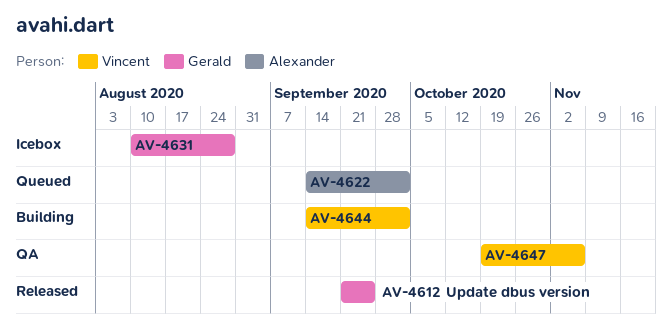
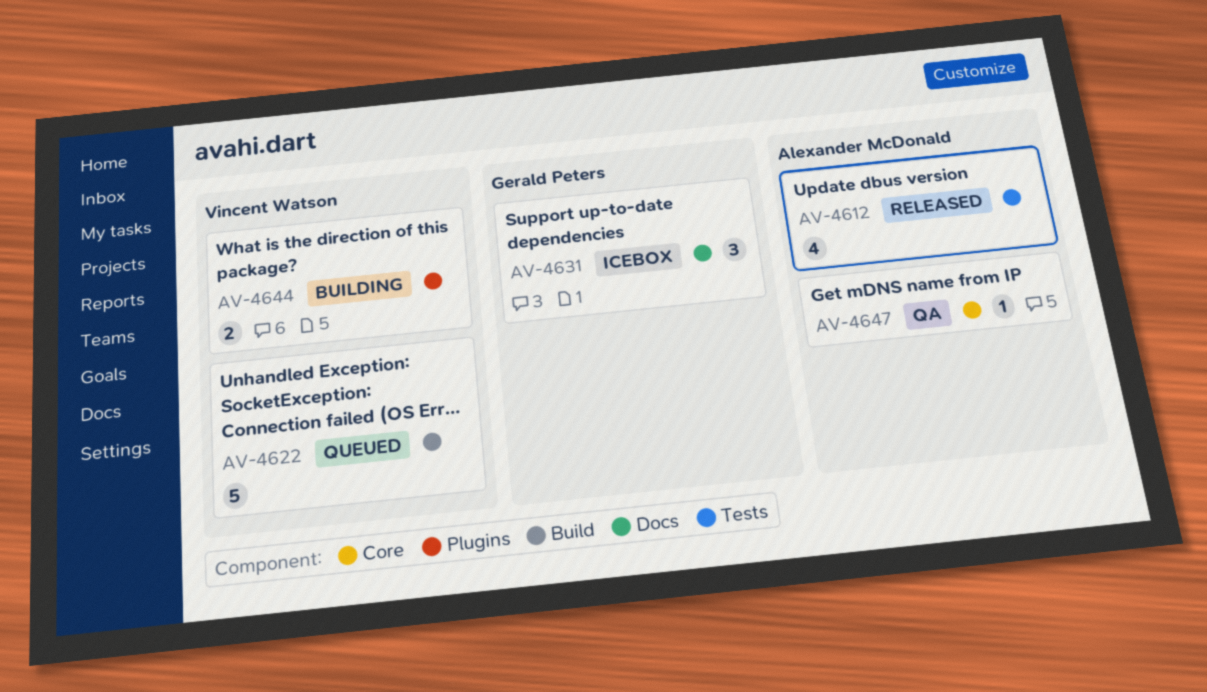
AV-4612, owner: Gerald Peters -> Alexander McDonald
AV-4622, owner: Alexander McDonald -> Vincent Watson
AV-4647, owner: Vincent Watson -> Alexander McDonald

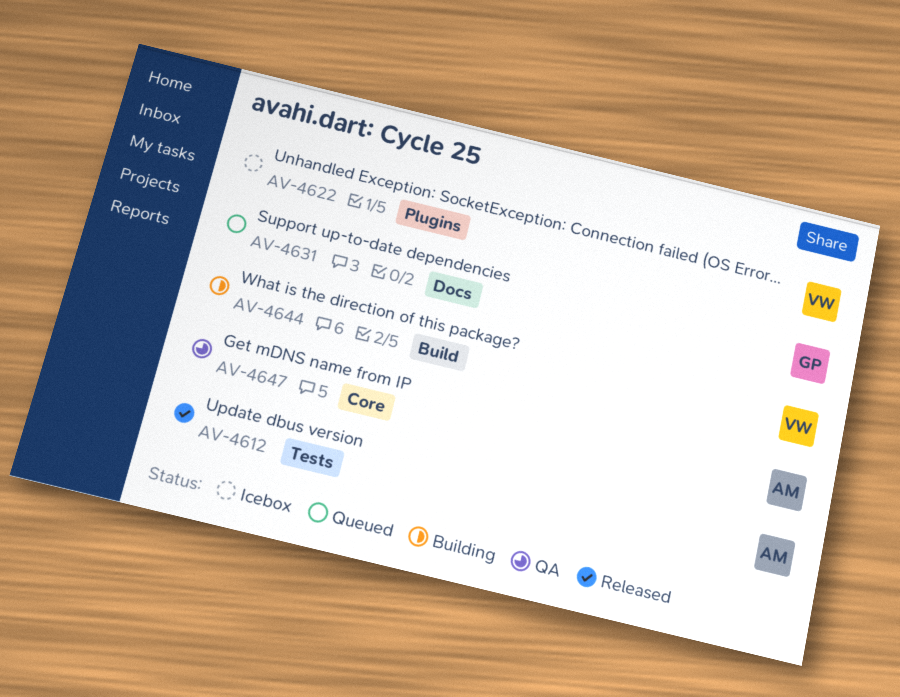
AV-4622, status: Queued -> Icebox
AV-4622, label: Build -> Plugins
AV-4631, status: Icebox -> Queued
AV-4644, label: Plugins -> Build

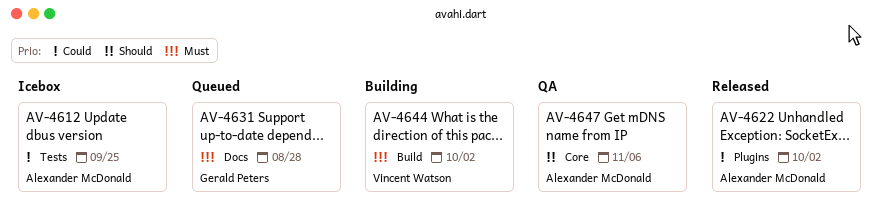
AV-4612, status: Released -> Icebox
AV-4622, status: Icebox -> Released
AV-4622, owner: Vincent Watson -> Alexander McDonald

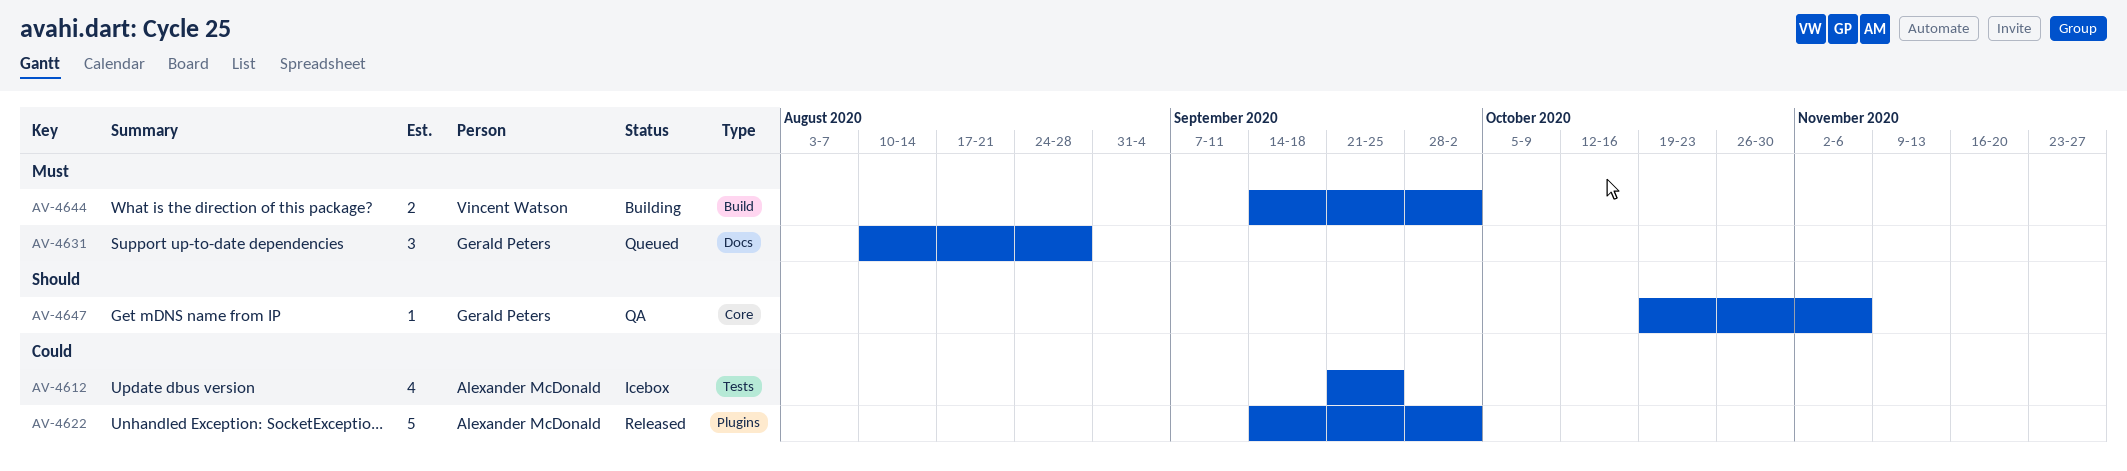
AV-4647, owner: Alexander McDonald -> Gerald Peters

